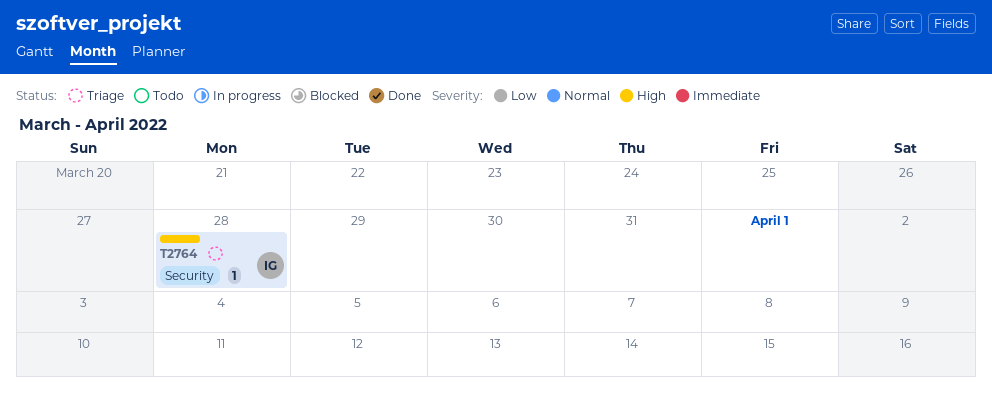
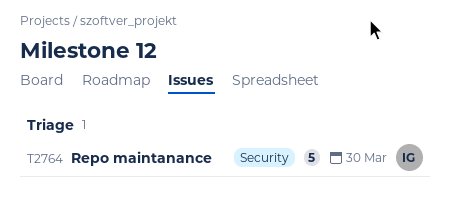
T2764, estimate: 1 -> 5
T2764, due: Mar 28 -> Mar 30

